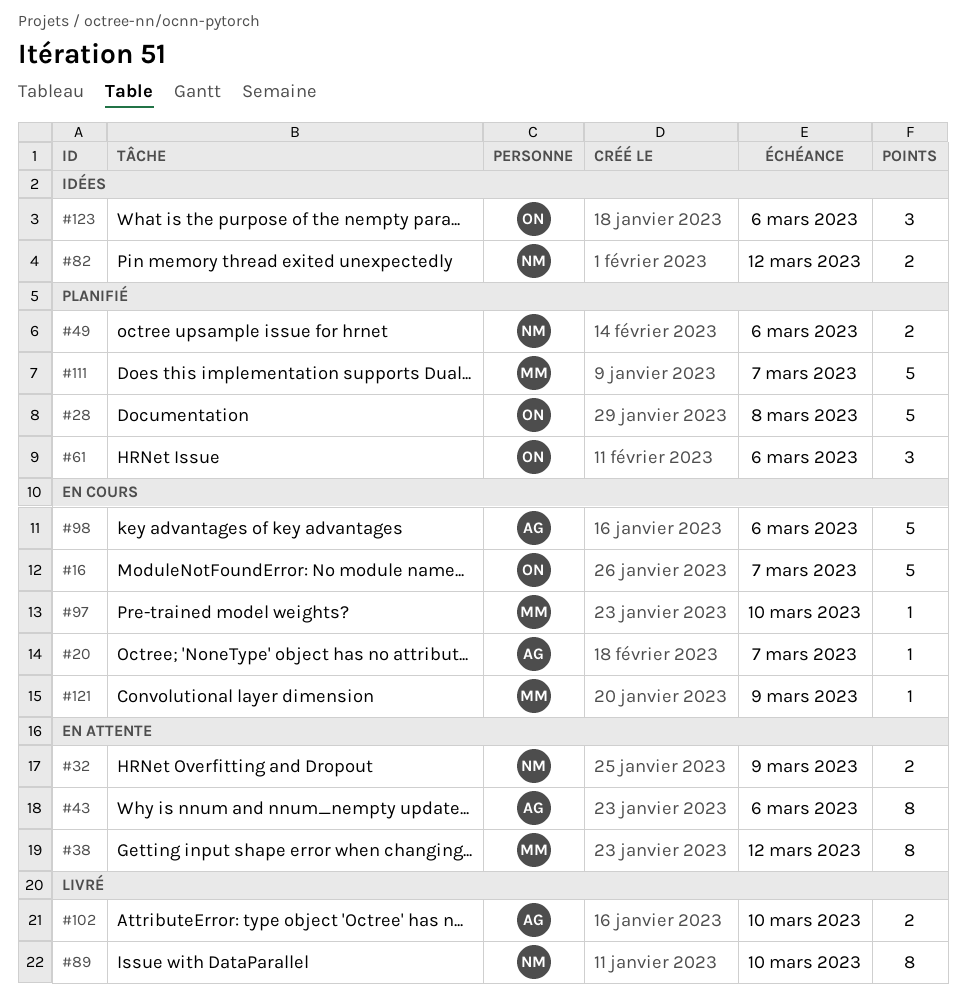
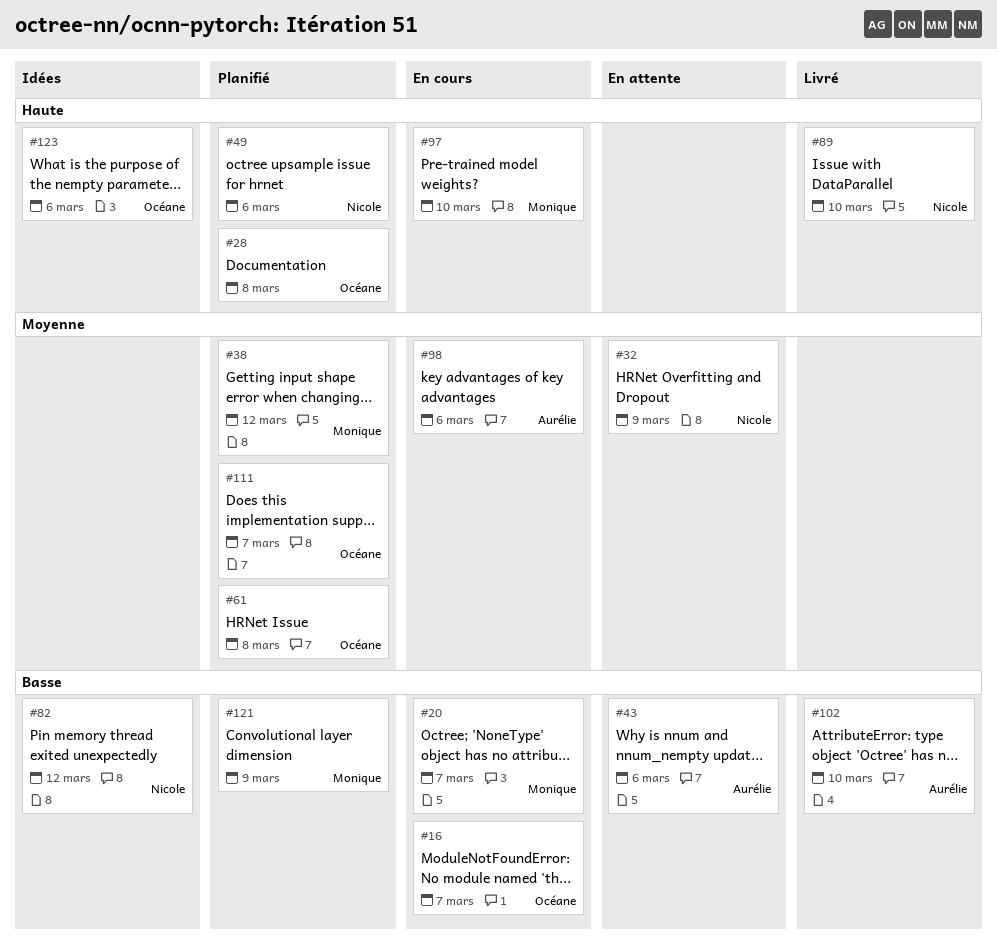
#20, owner: Aurélie -> Monique
#38, status: En attente -> Planifié
#61, due: Mar 6 -> Mar 8
#111, owner: Monique -> Océane
#121, status: En cours -> Planifié

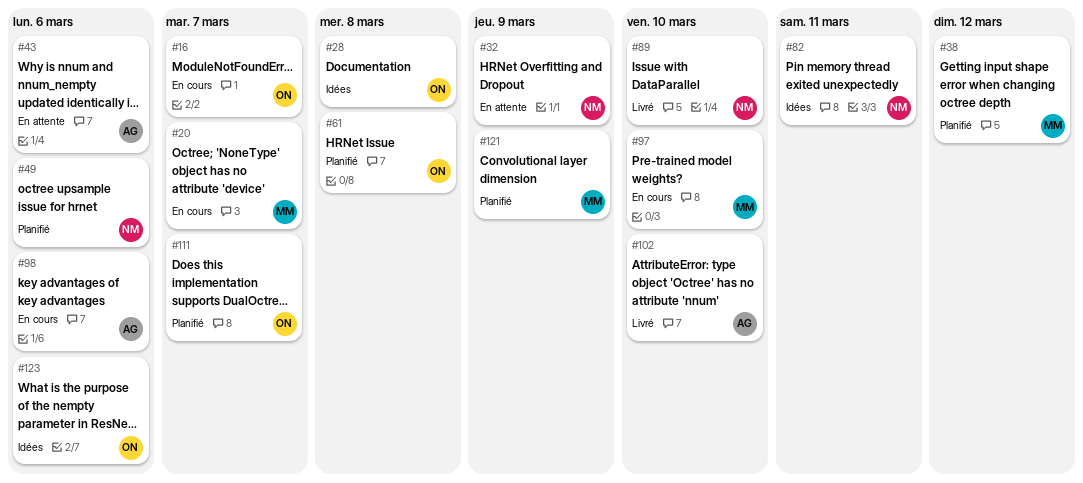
#28, status: Planifié -> Idées
#82, due: Mar 12 -> Mar 11

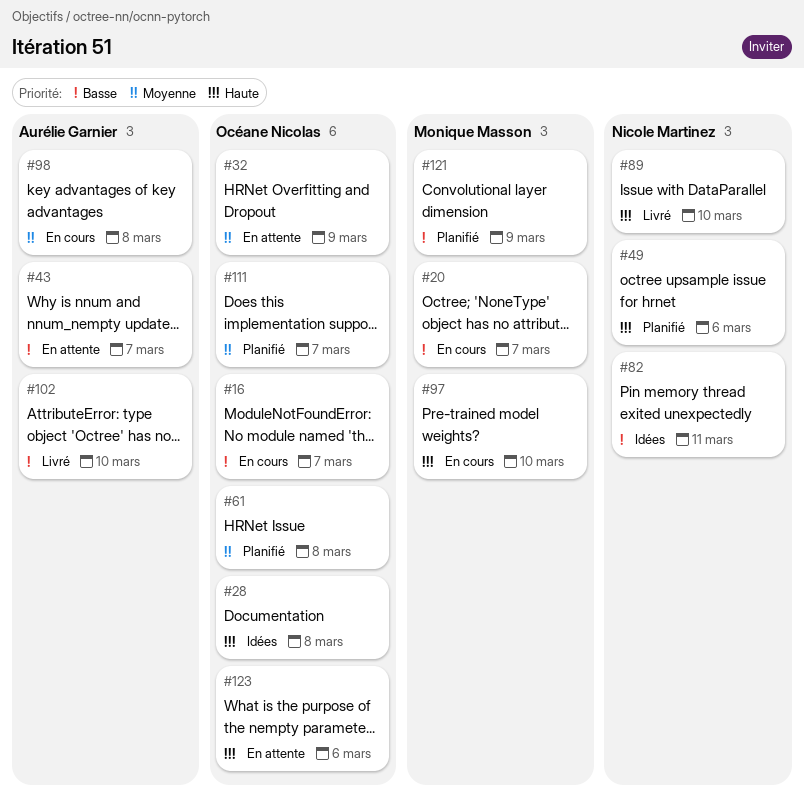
#32, owner: Nicole Martinez -> Océane Nicolas
#38: present -> none
#43, due: Mar 6 -> Mar 7
#98, due: Mar 6 -> Mar 8
#123, status: Idées -> En attente

